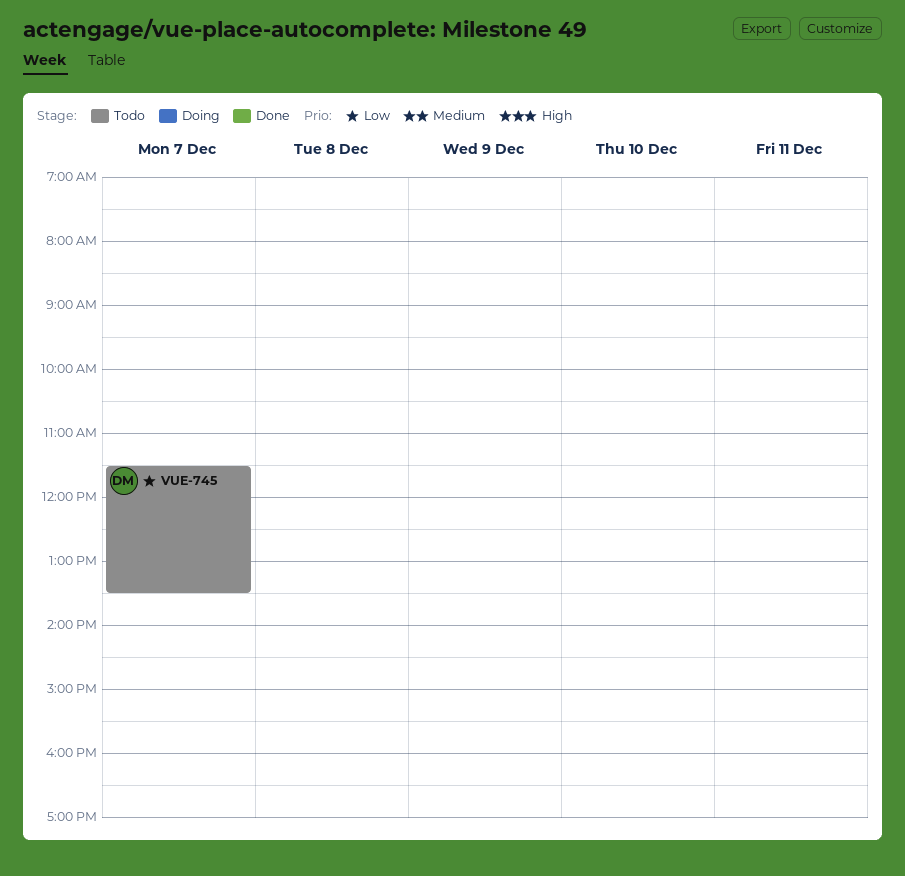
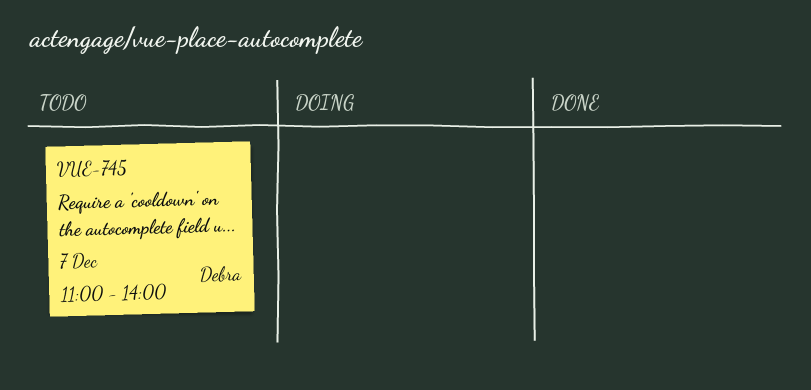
VUE-745, begins: 11:30 -> 11:00
VUE-745, ends: 13:30 -> 14:00

